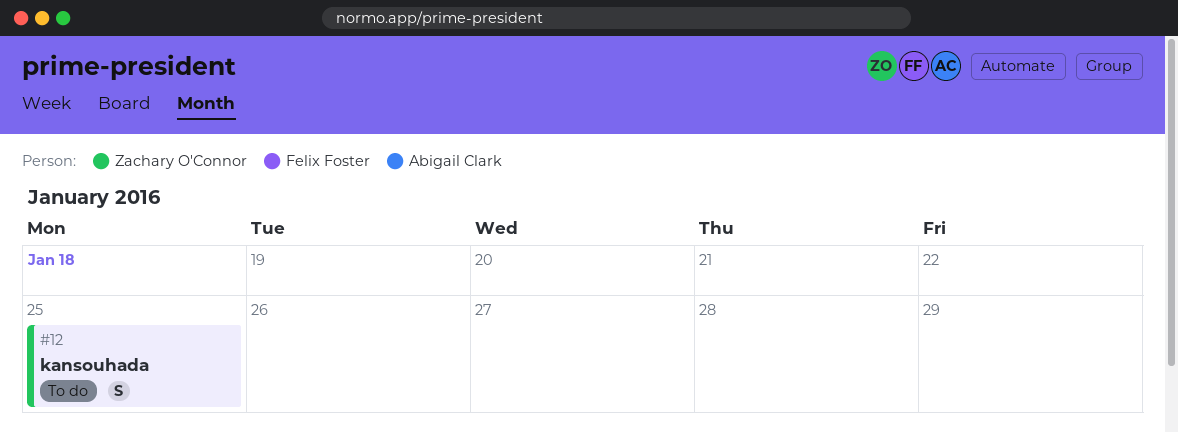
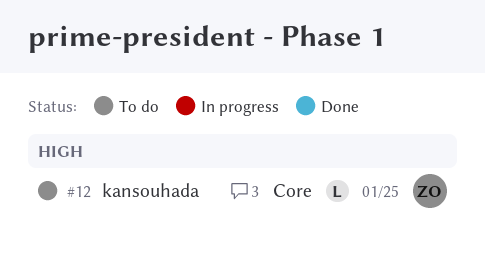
#12, estimate: S -> L

